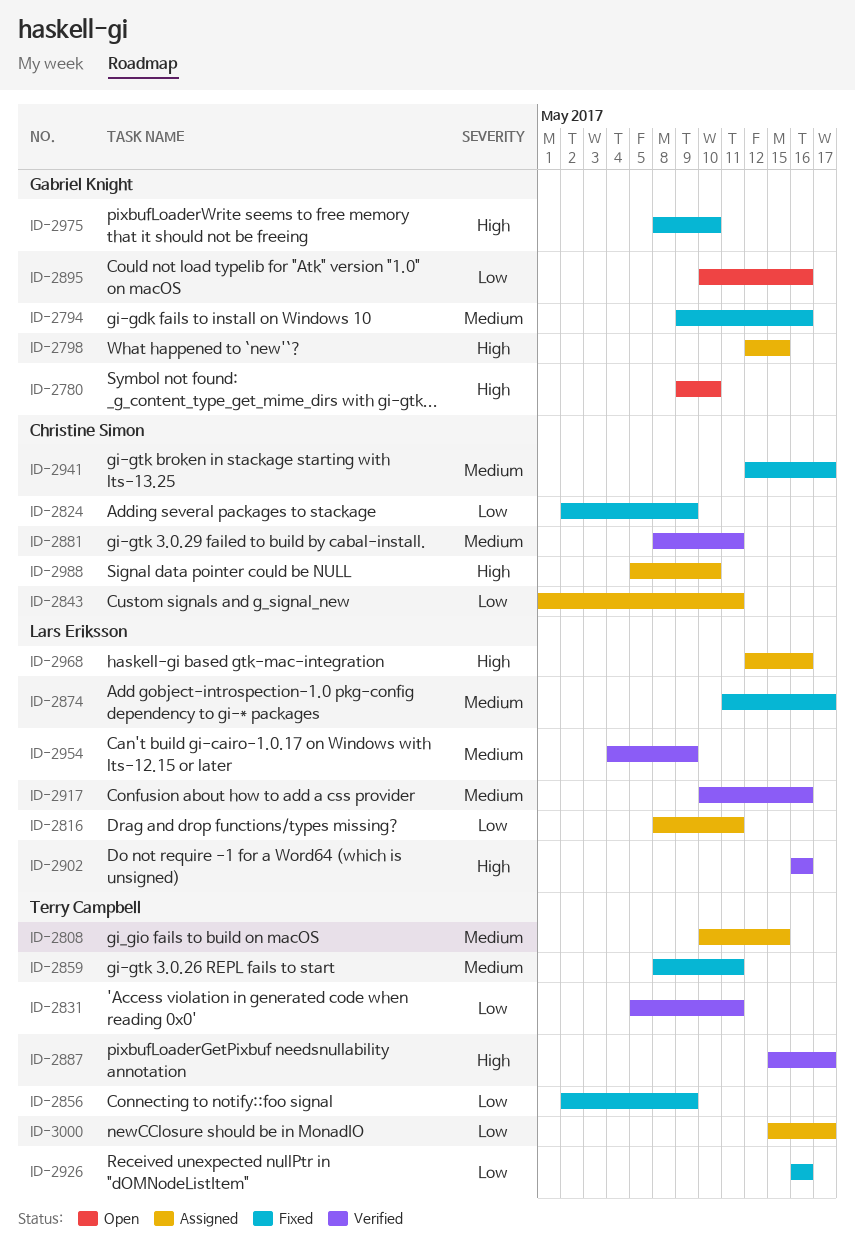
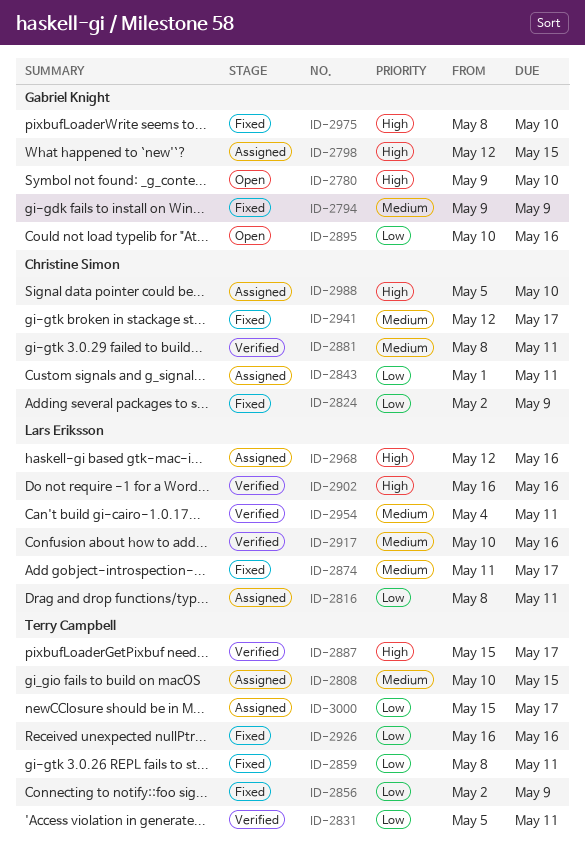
ID-2794, due: May 16 -> May 9
ID-2859, priority: Medium -> Low
ID-2954, due: May 9 -> May 11

